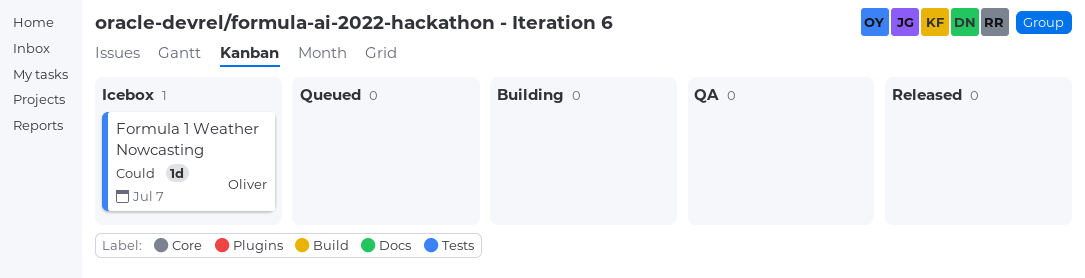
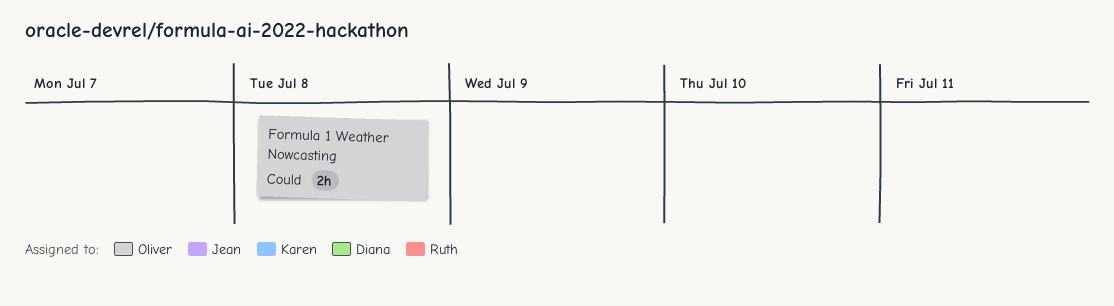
Formula 1 Weather Nowcasting, estimate: 1d -> 2h
Formula 1 Weather Nowcasting, due: Jul 7 -> Jul 8

